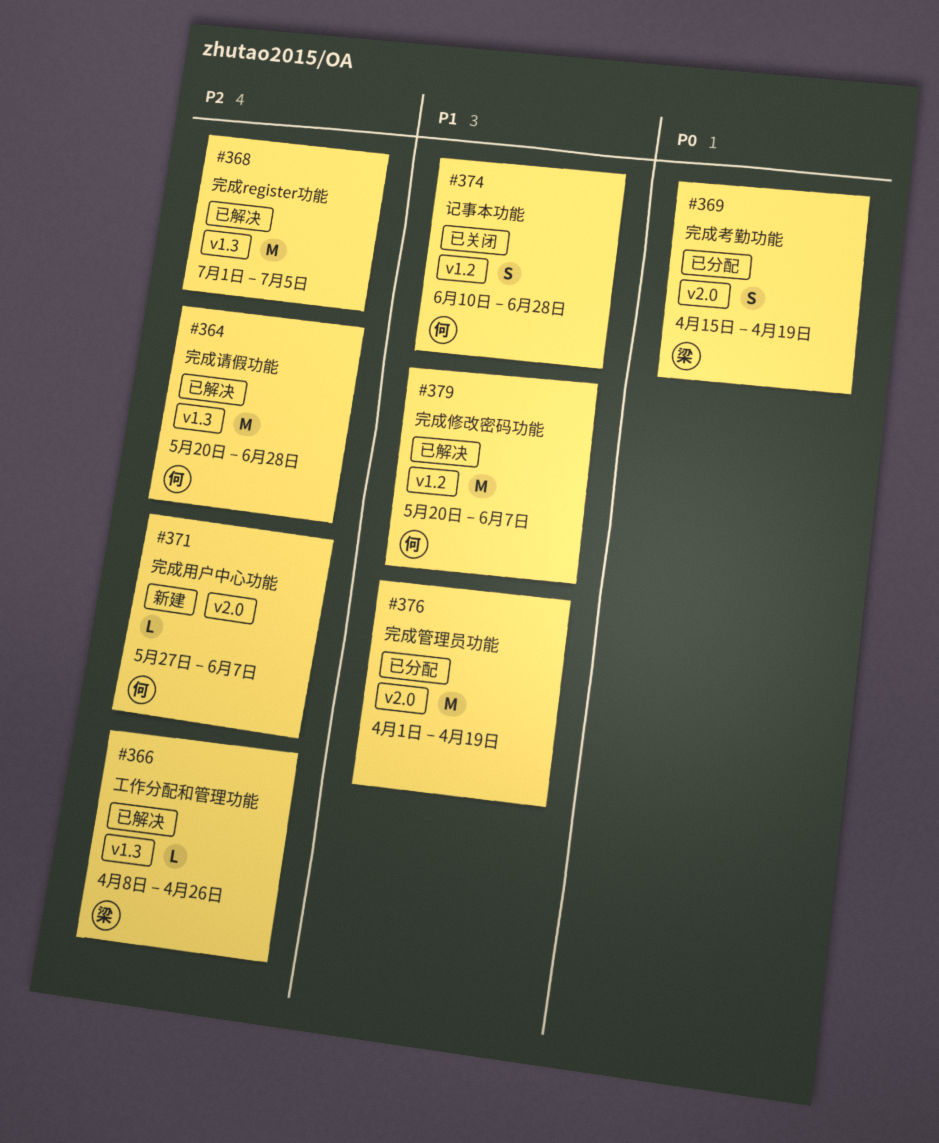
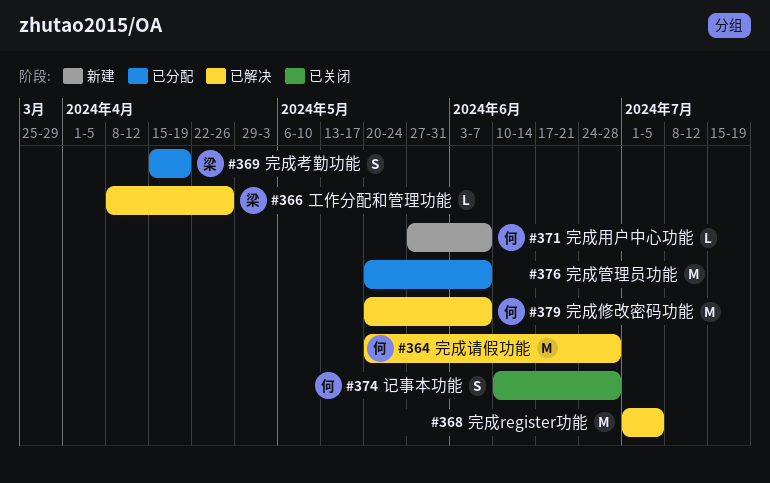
#376, start: Apr 1 -> May 20
#376, due: Apr 19 -> Jun 7

